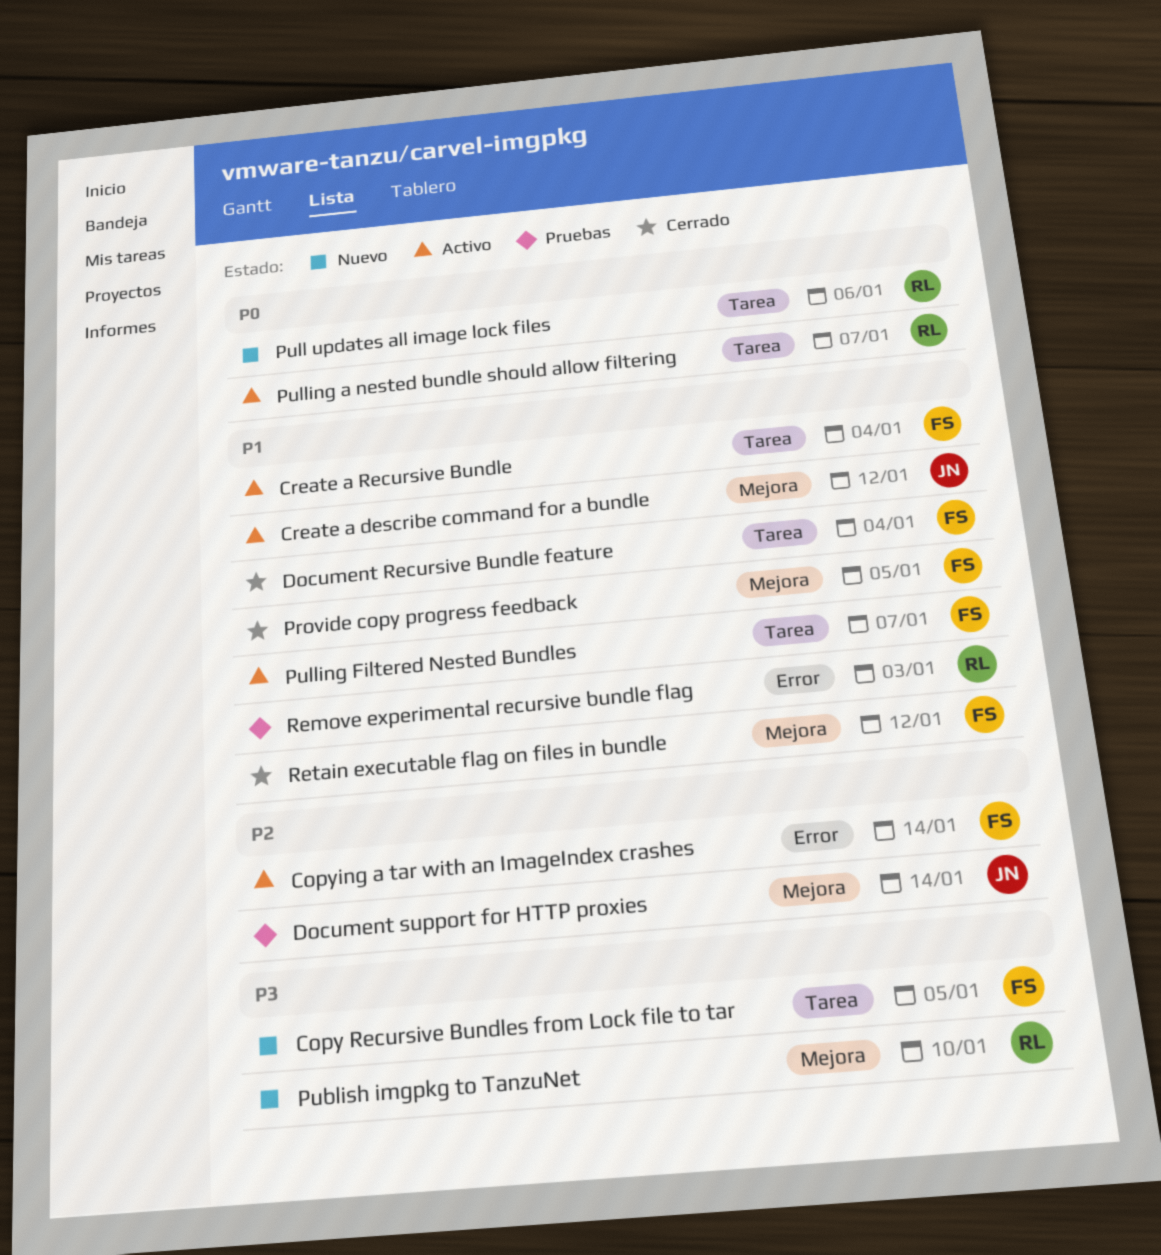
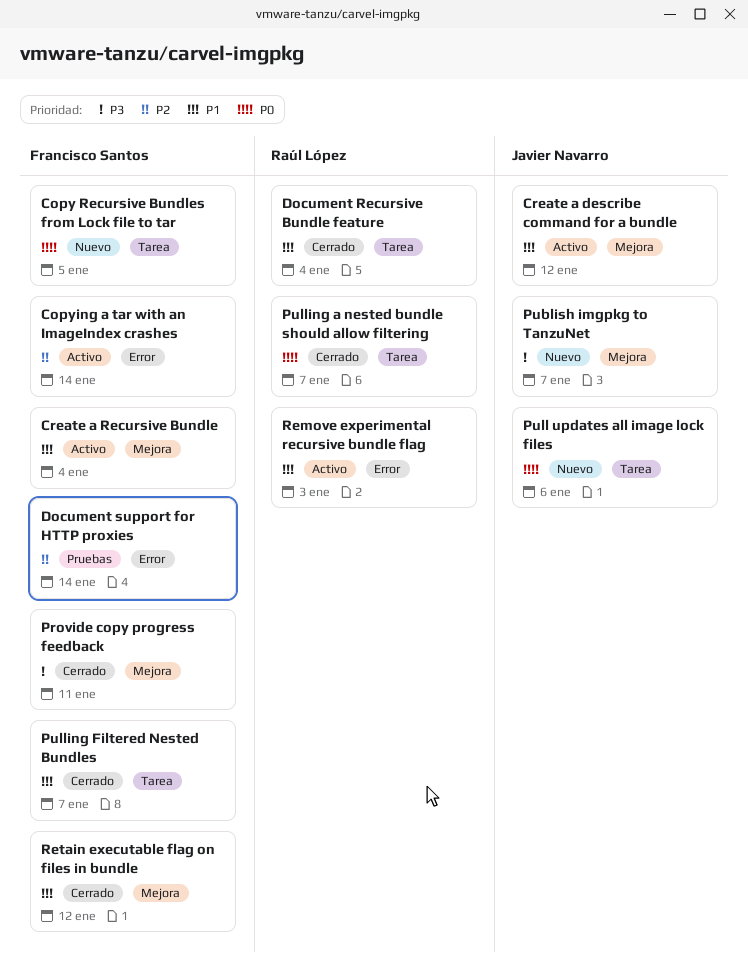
Copy Recursive Bundles from Lock file to tar, priority: P3 -> P0
Create a Recursive Bundle, label: Tarea -> Mejora
Document Recursive Bundle feature, owner: Francisco Santos -> Raúl López
Document support for HTTP proxies, owner: Javier Navarro -> Francisco Santos
Document support for HTTP proxies, label: Mejora -> Error
Provide copy progress feedback, priority: P1 -> P3
Provide copy progress feedback, due: Jan 5 -> Jan 11
Publish imgpkg to TanzuNet, owner: Raúl López -> Javier Navarro
Publish imgpkg to TanzuNet, due: Jan 10 -> Jan 7
Pull updates all image lock files, owner: Raúl López -> Javier Navarro
Pulling a nested bundle should allow filtering, status: Activo -> Cerrado
Pulling Filtered Nested Bundles, status: Activo -> Cerrado
Remove experimental recursive bundle flag, status: Pruebas -> Activo

